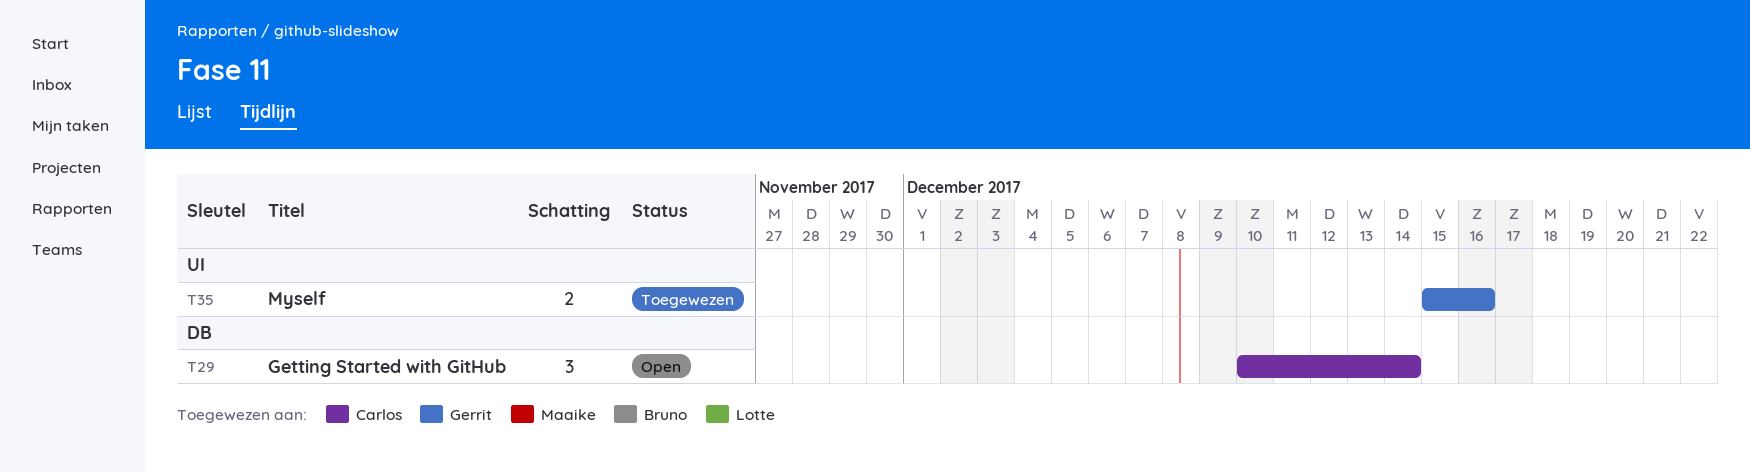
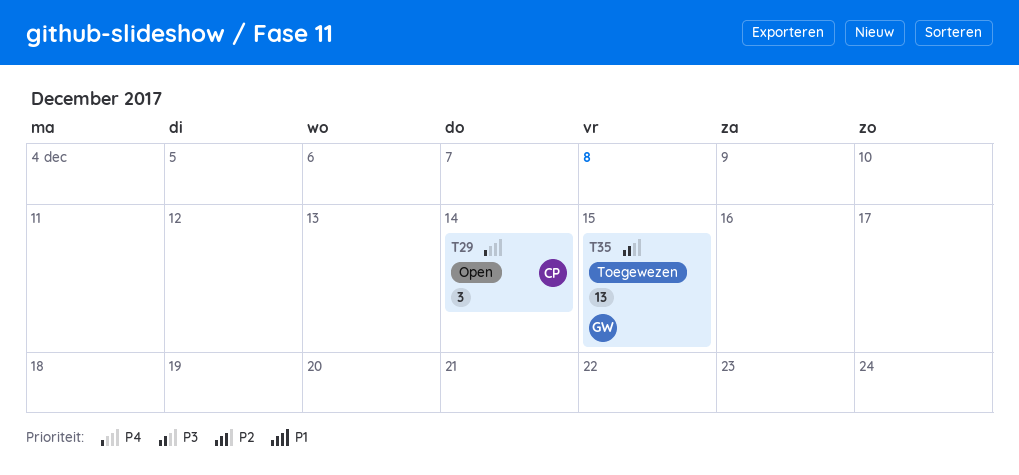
T35, estimate: 2 -> 13
T35, due: Dec 16 -> Dec 15

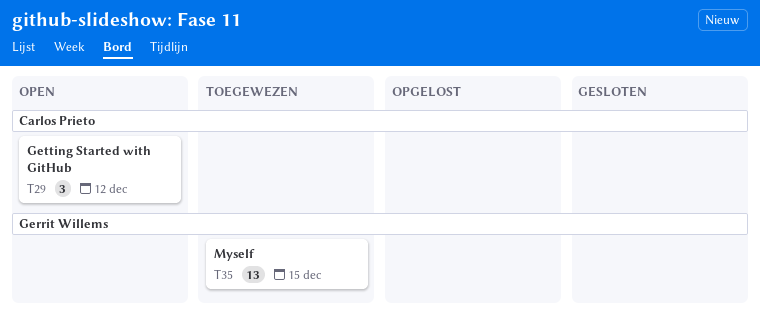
T29, due: Dec 14 -> Dec 12

